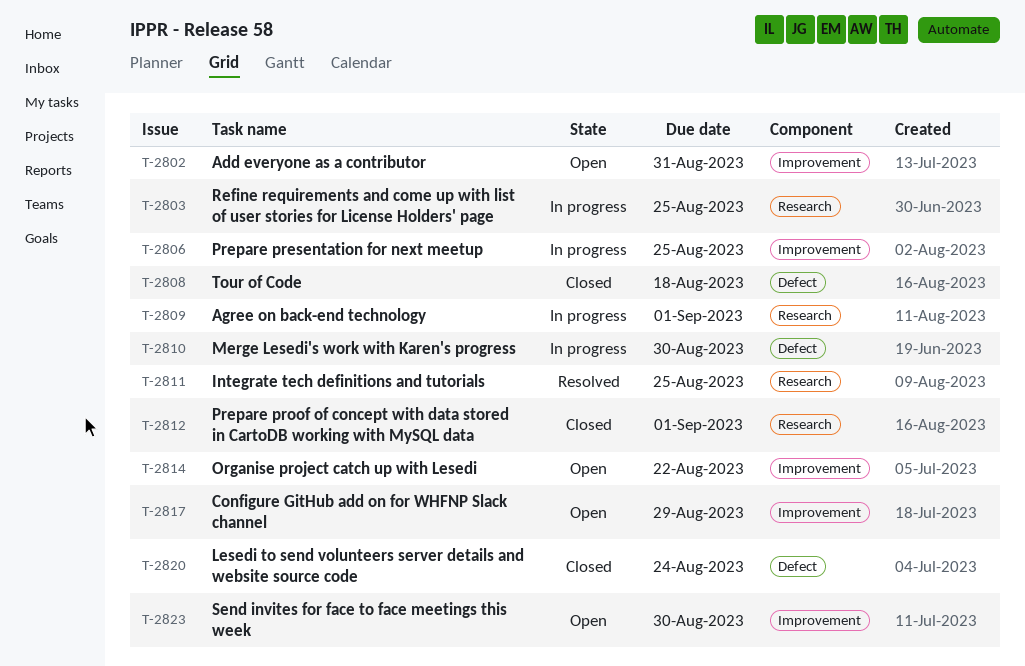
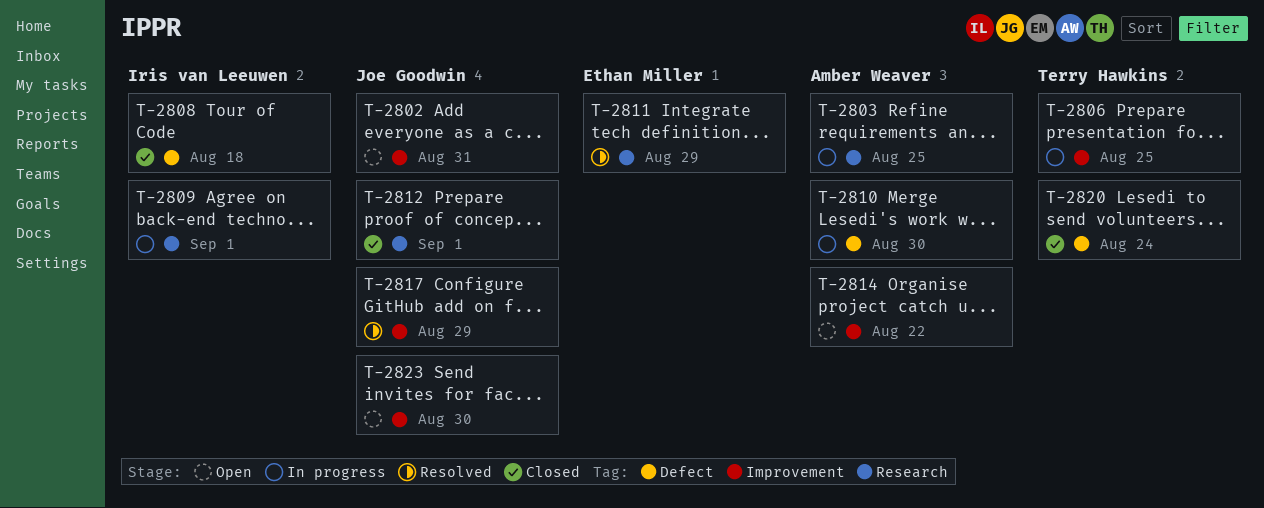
T-2811, due: Aug 25 -> Aug 29
T-2817, status: Open -> Resolved

